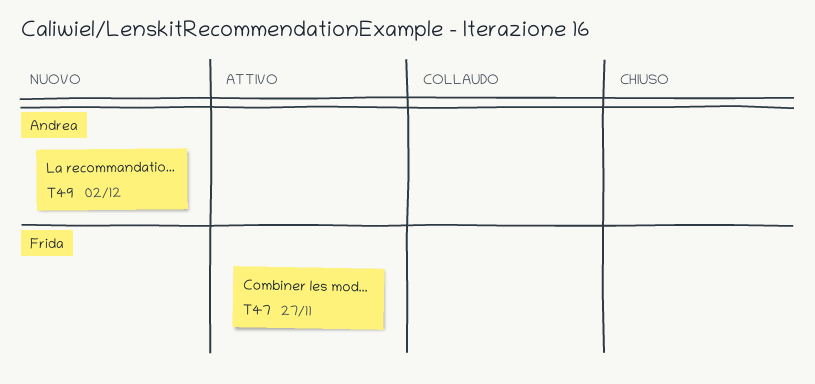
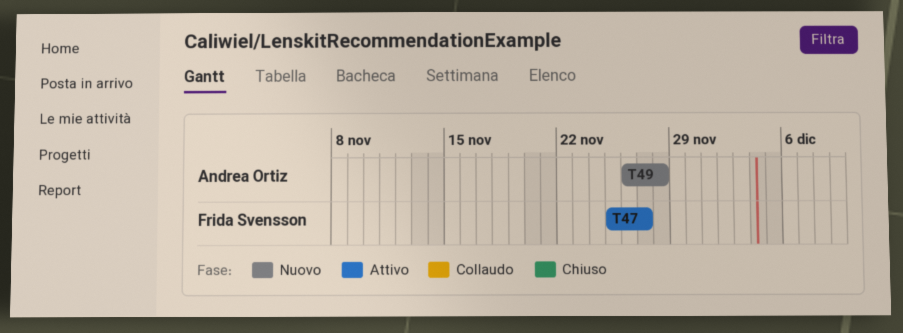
T49, due: Dec 2 -> Nov 28

